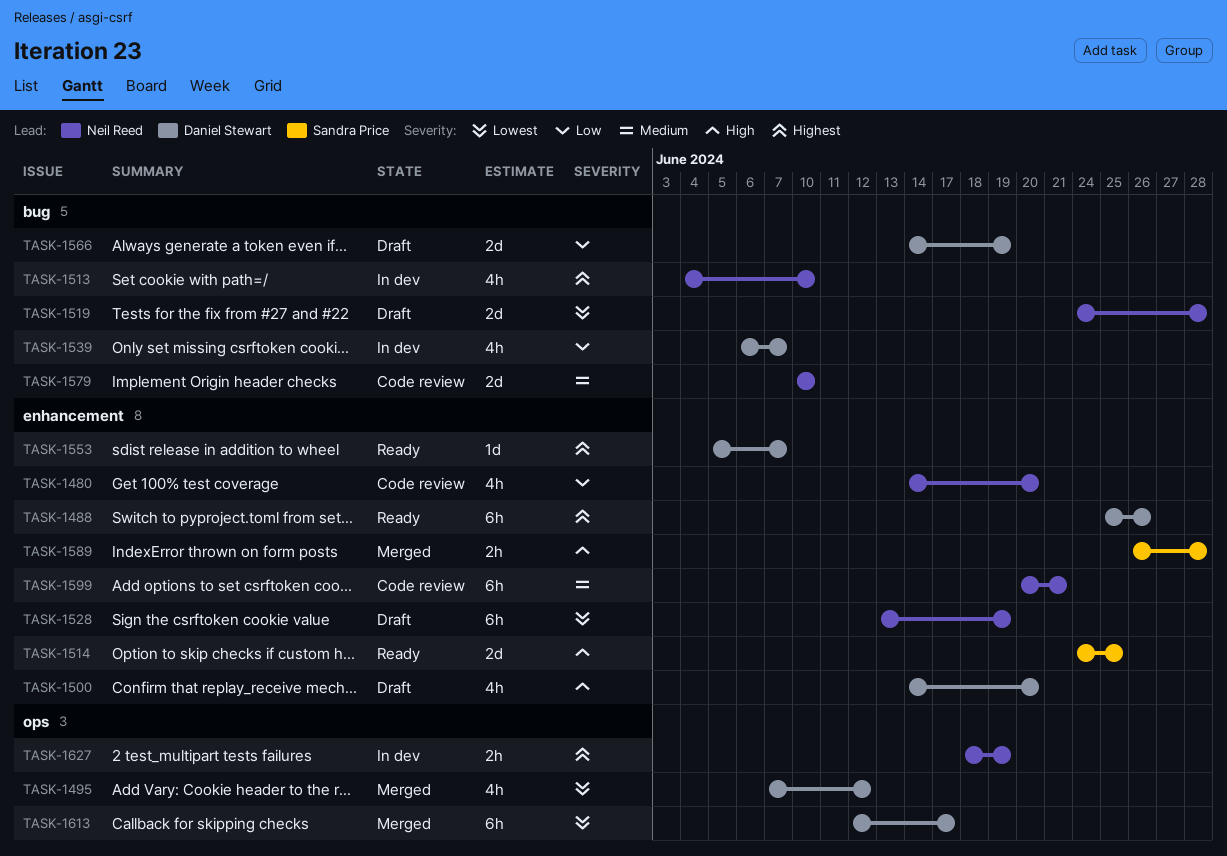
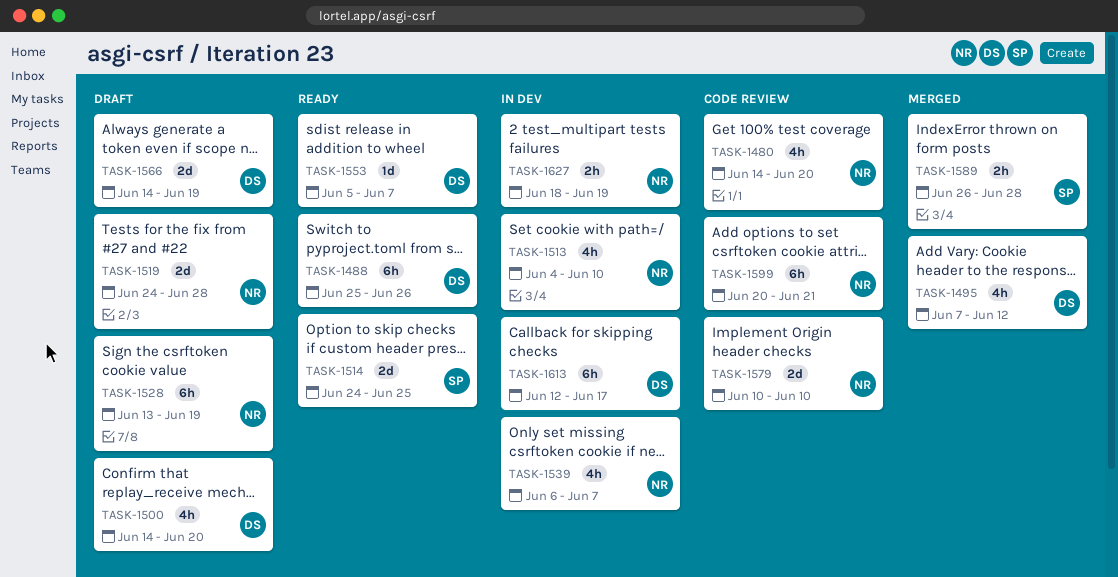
TASK-1539, owner: Daniel Stewart -> Neil Reed
TASK-1613, status: Merged -> In dev

